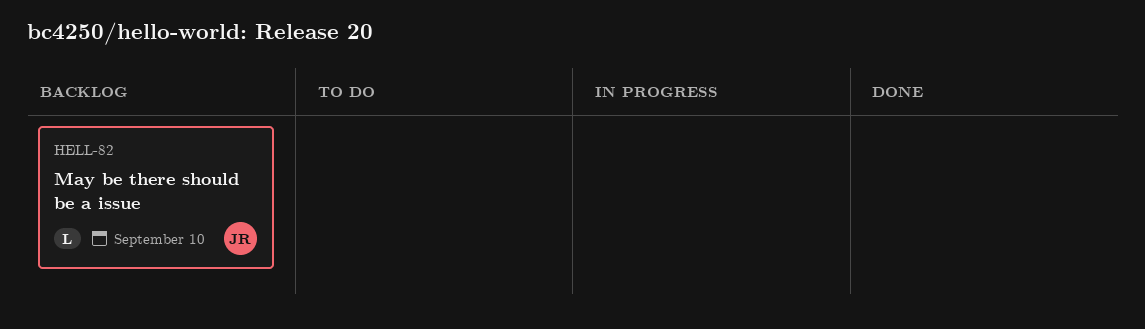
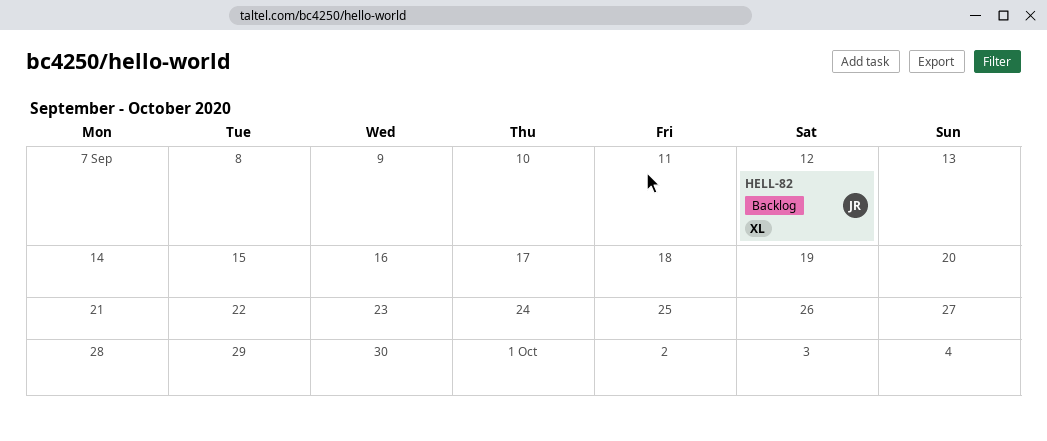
HELL-82, estimate: L -> XL
HELL-82, due: Sep 10 -> Sep 12

